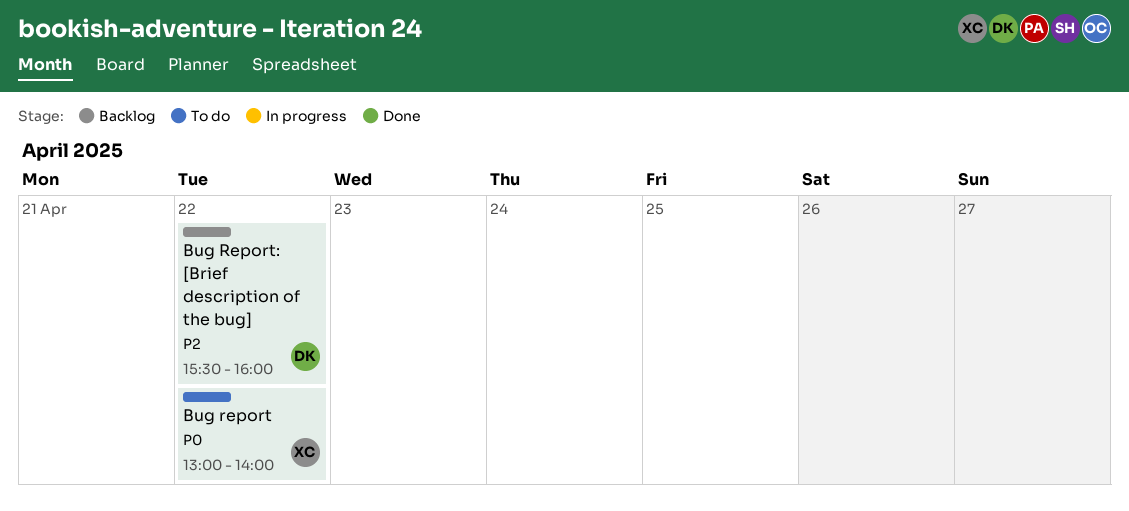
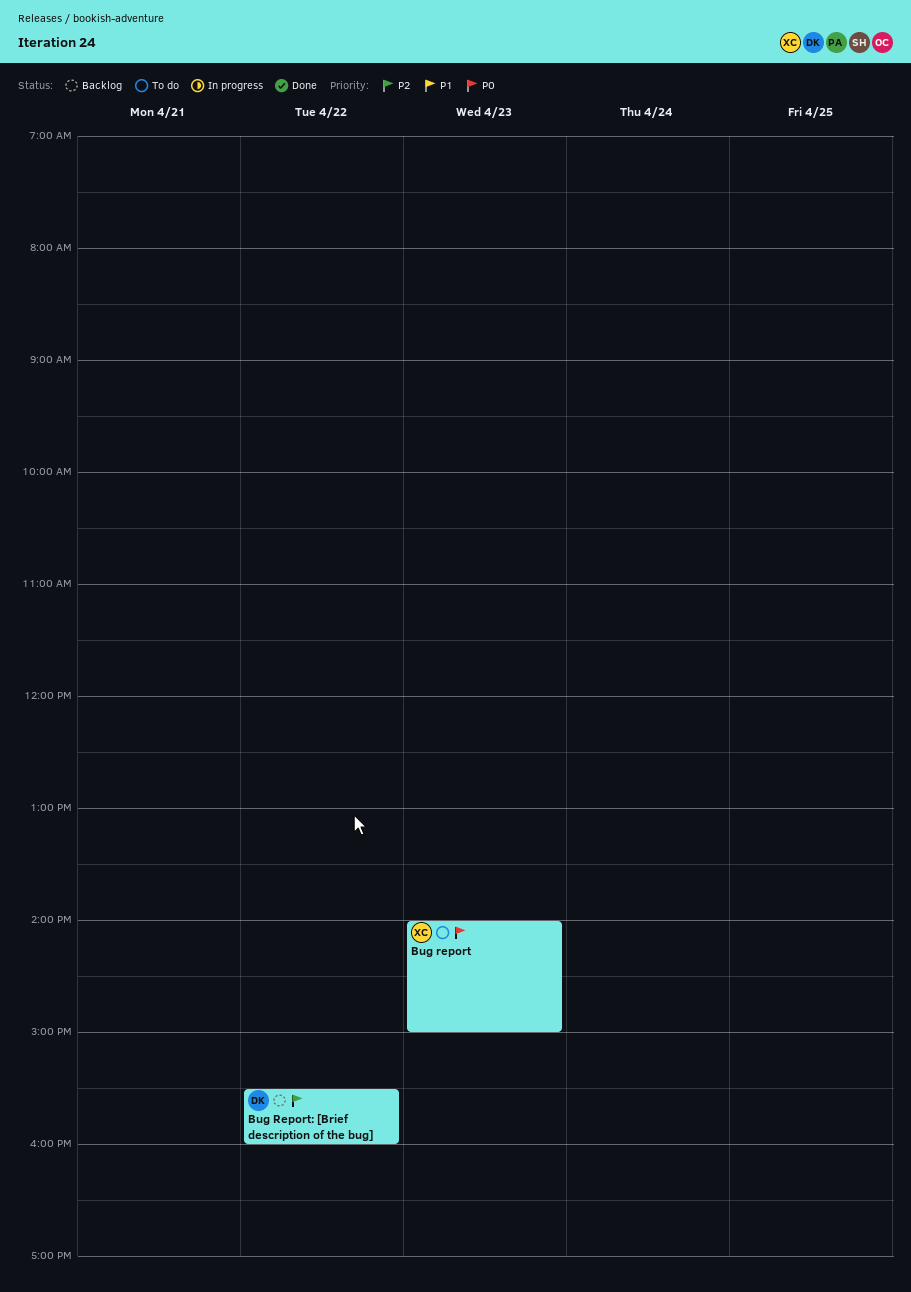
Bug report, day: Apr 22 -> Apr 23
Bug report, begins: 13:00 -> 14:00
Bug report, ends: 14:00 -> 15:00

